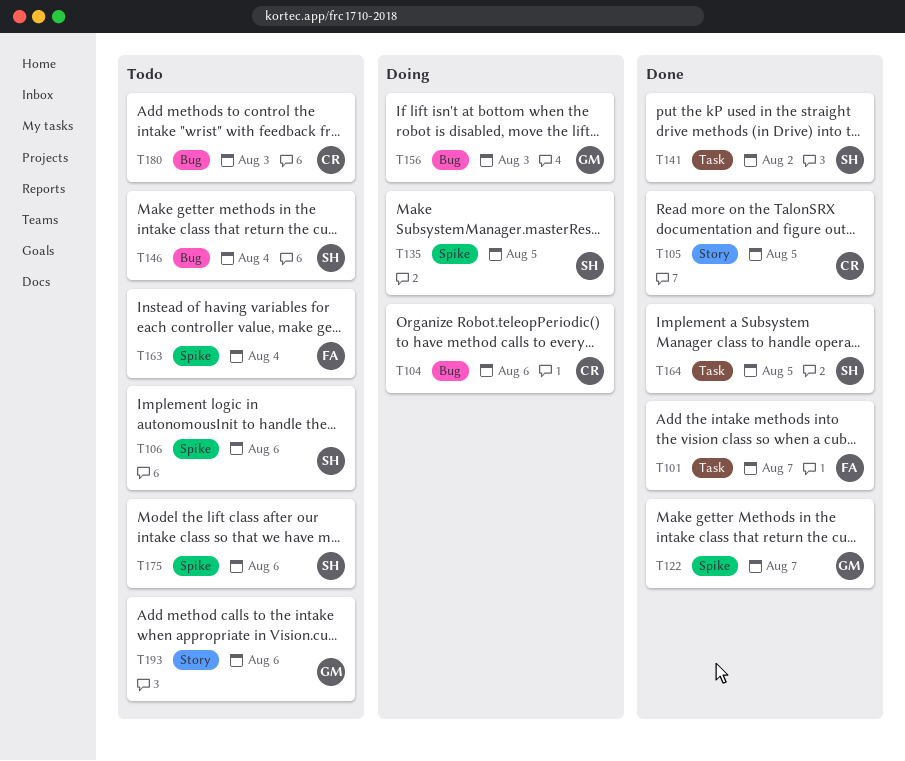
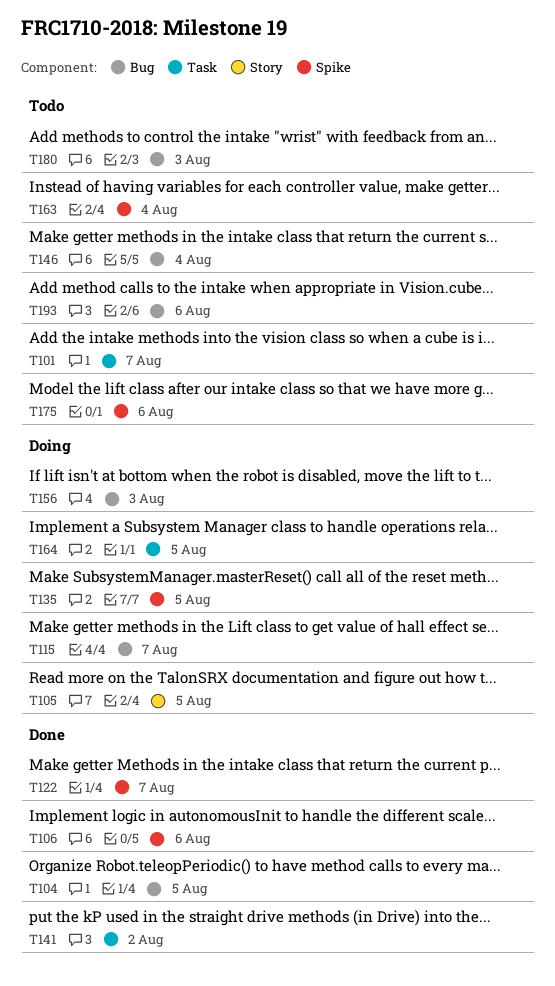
T101, status: Done -> Todo
T104, status: Doing -> Done
T104, due: Aug 6 -> Aug 5
T105, status: Done -> Doing
T106, status: Todo -> Done
T115: none -> present
T164, status: Done -> Doing
T193, label: Story -> Bug

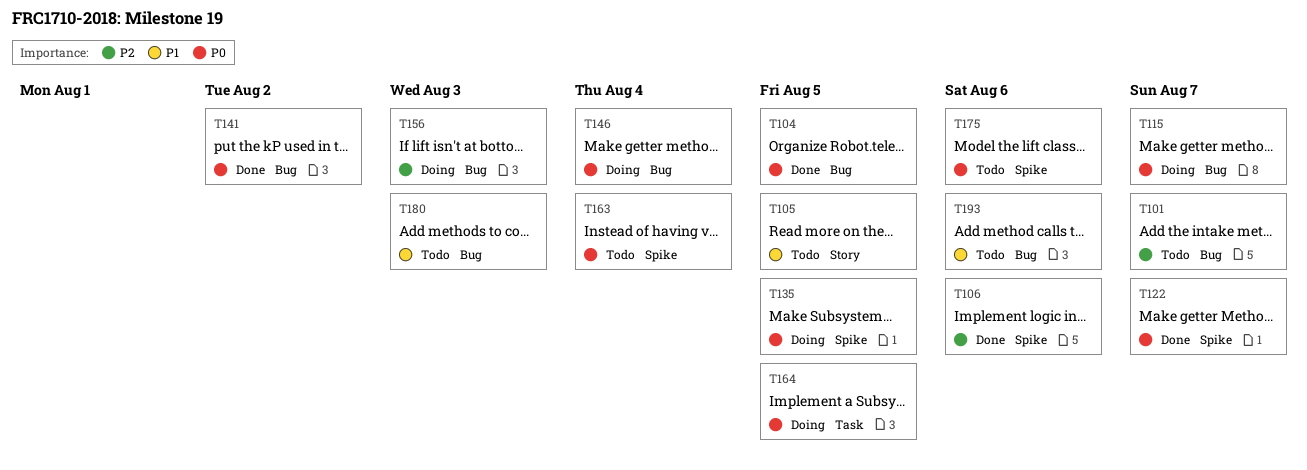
T101, label: Task -> Bug
T105, status: Doing -> Todo
T141, label: Task -> Bug
T146, status: Todo -> Doing

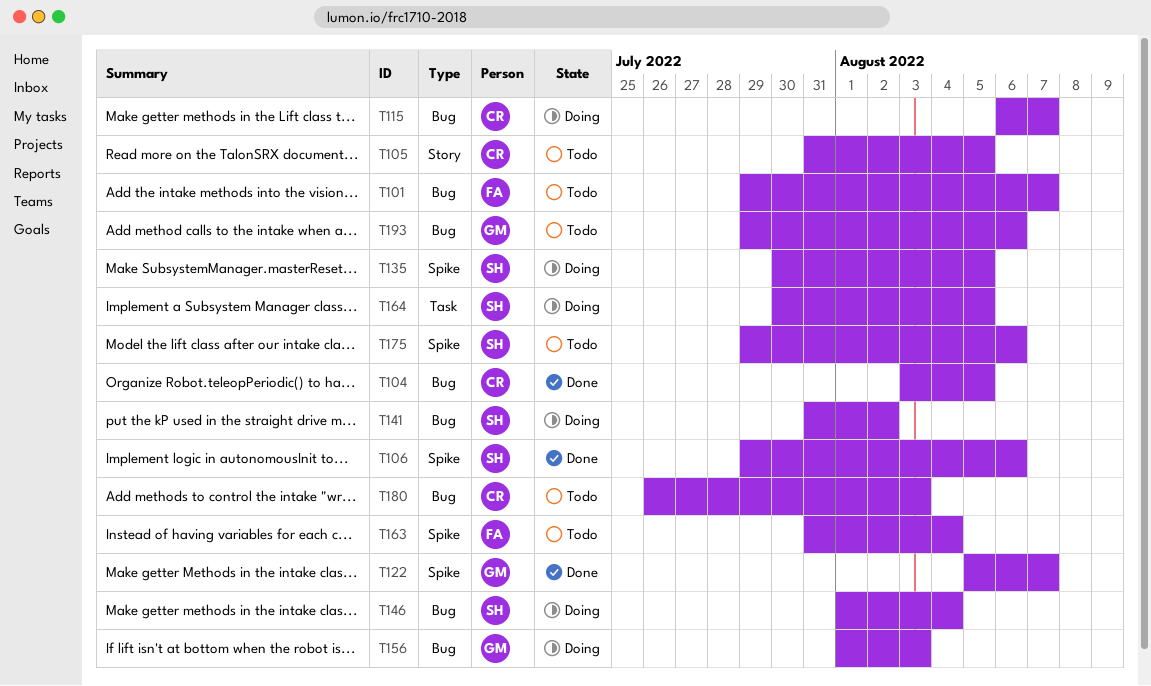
T141, status: Done -> Doing

